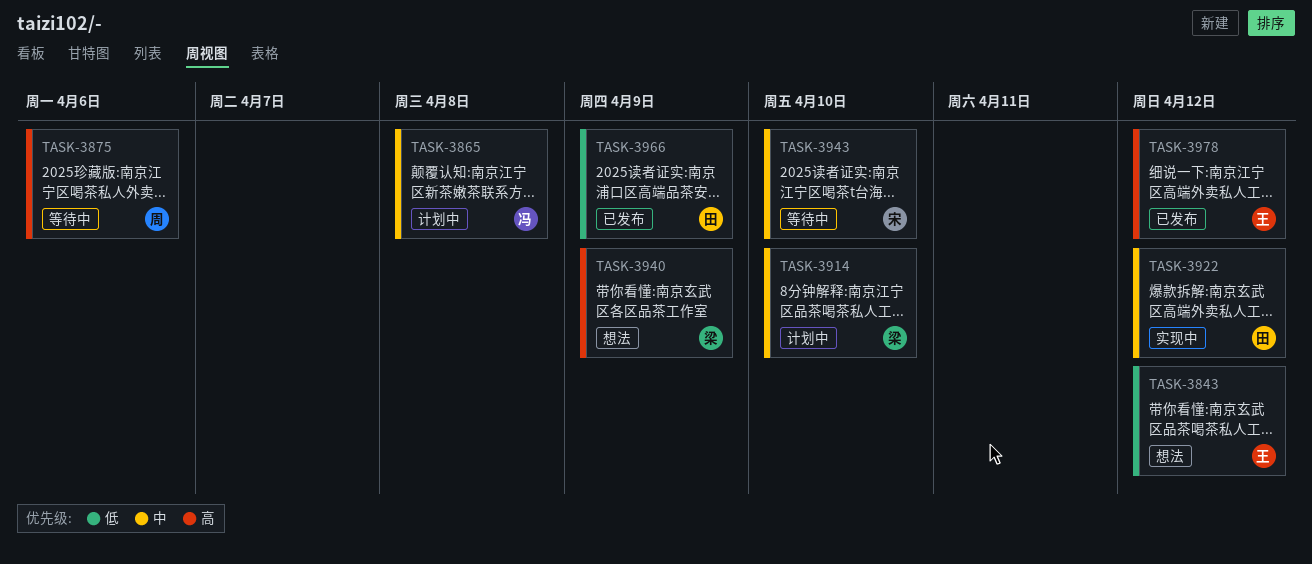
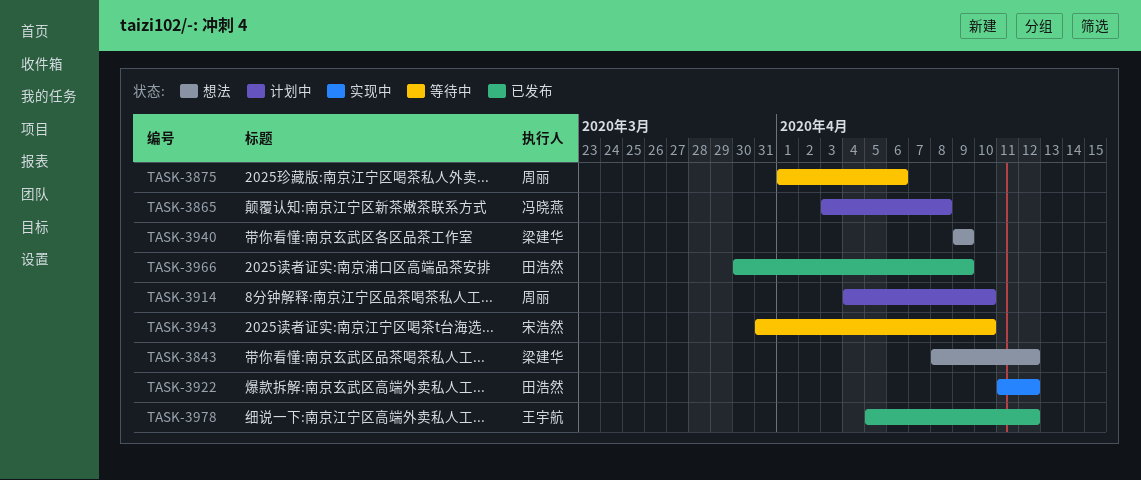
TASK-3843, owner: 王宇航 -> 梁建华
TASK-3914, owner: 梁建华 -> 周丽

